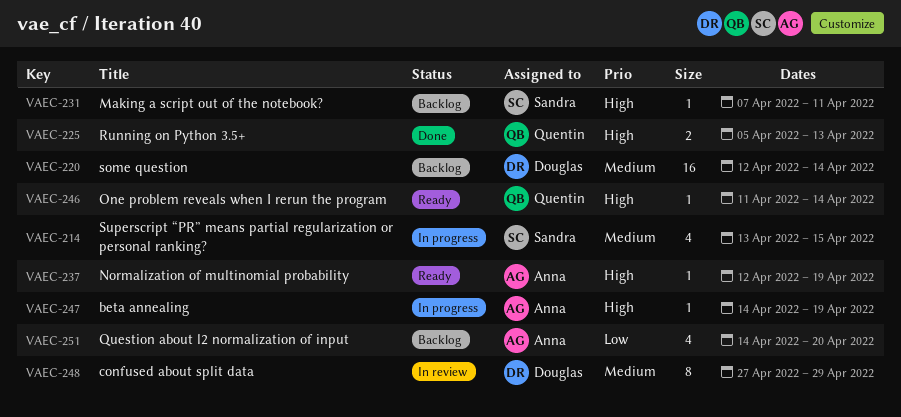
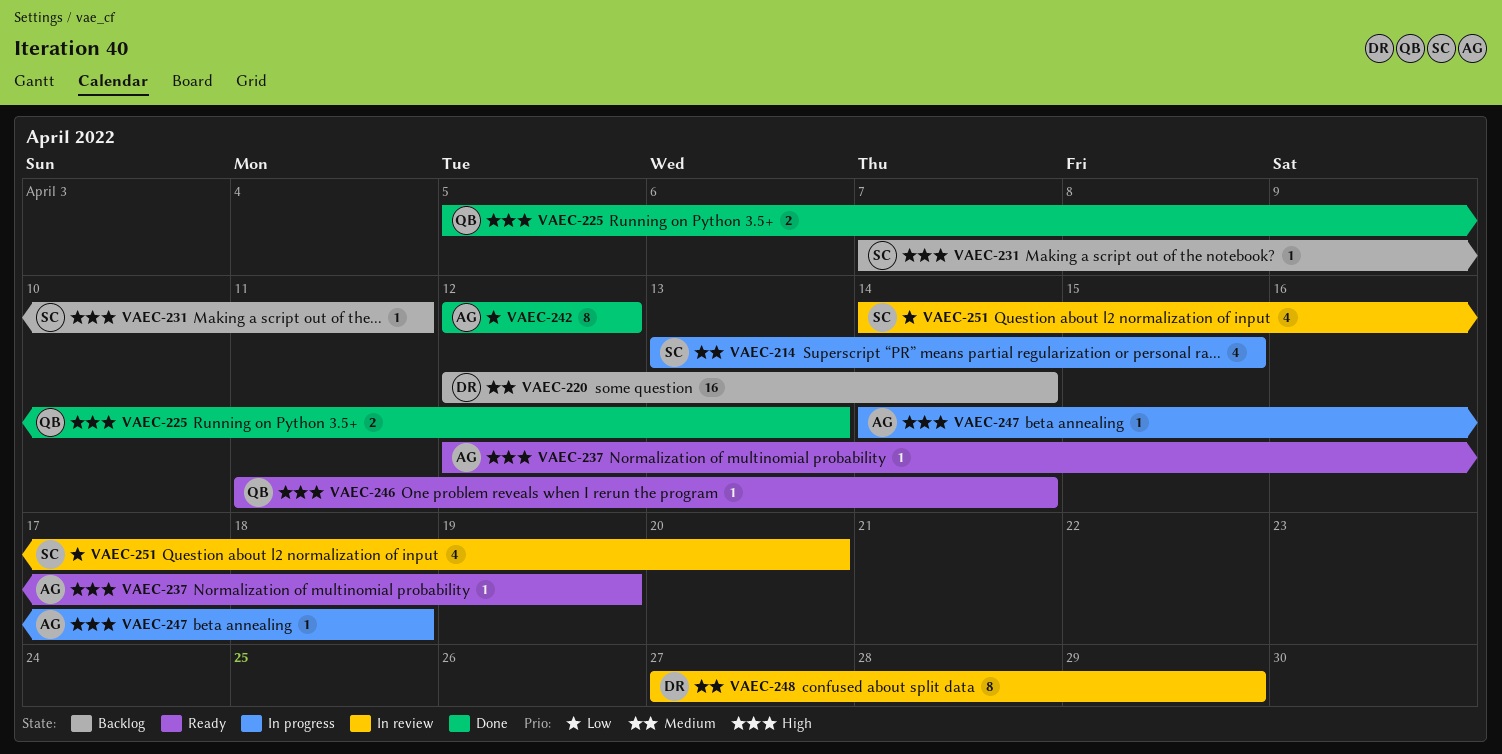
VAEC-242: none -> present
VAEC-247, due: Apr 19 -> Apr 18
VAEC-251, status: Backlog -> In review
VAEC-251, owner: Anna -> Sandra

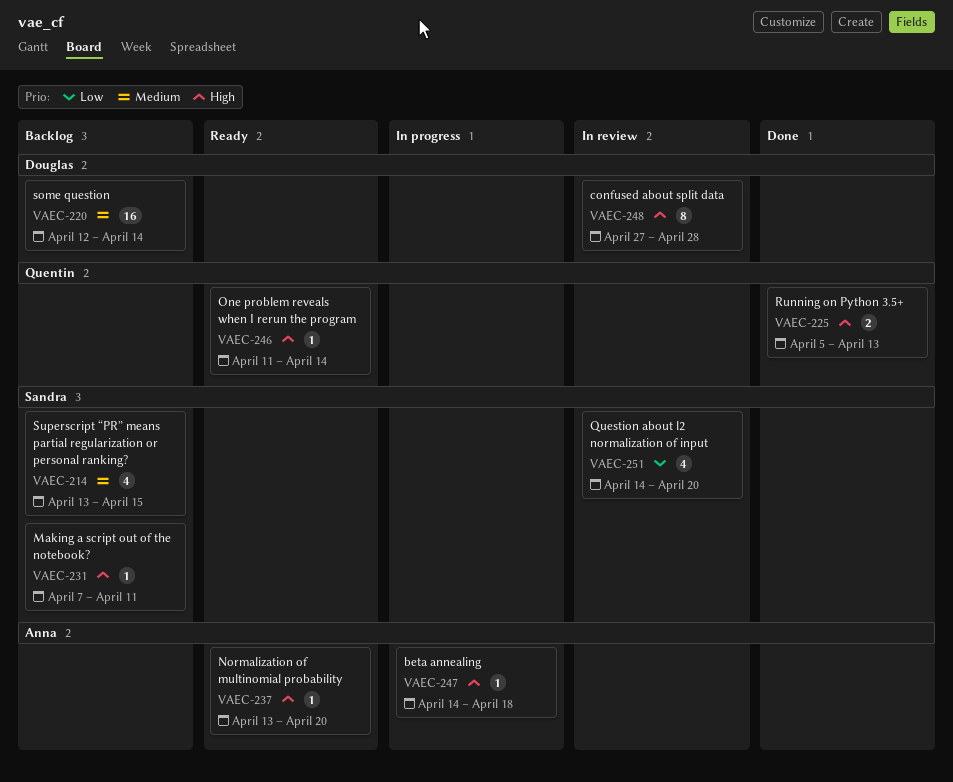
VAEC-214, status: In progress -> Backlog
VAEC-237, start: Apr 12 -> Apr 13
VAEC-237, due: Apr 19 -> Apr 20
VAEC-242: present -> none
VAEC-248, priority: Medium -> High
VAEC-248, due: Apr 29 -> Apr 28

